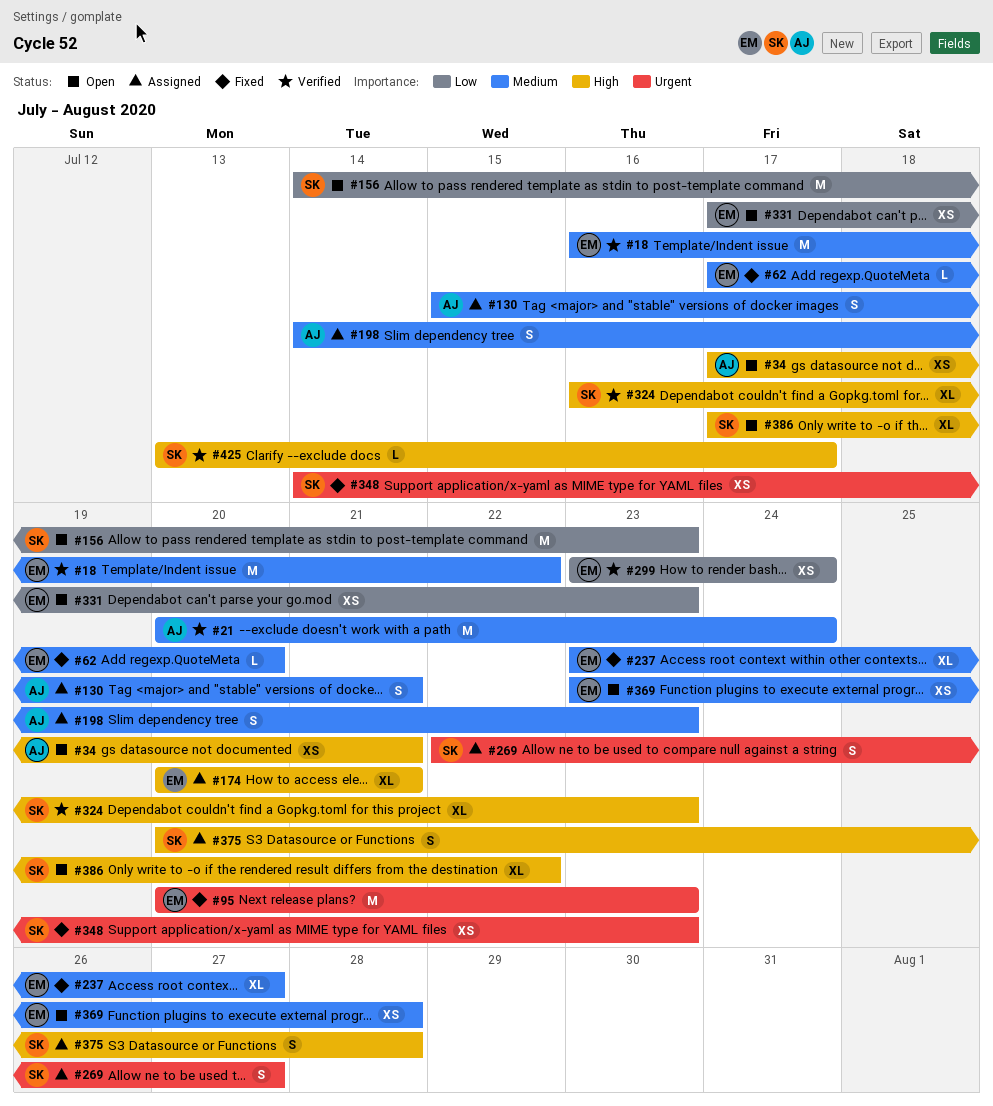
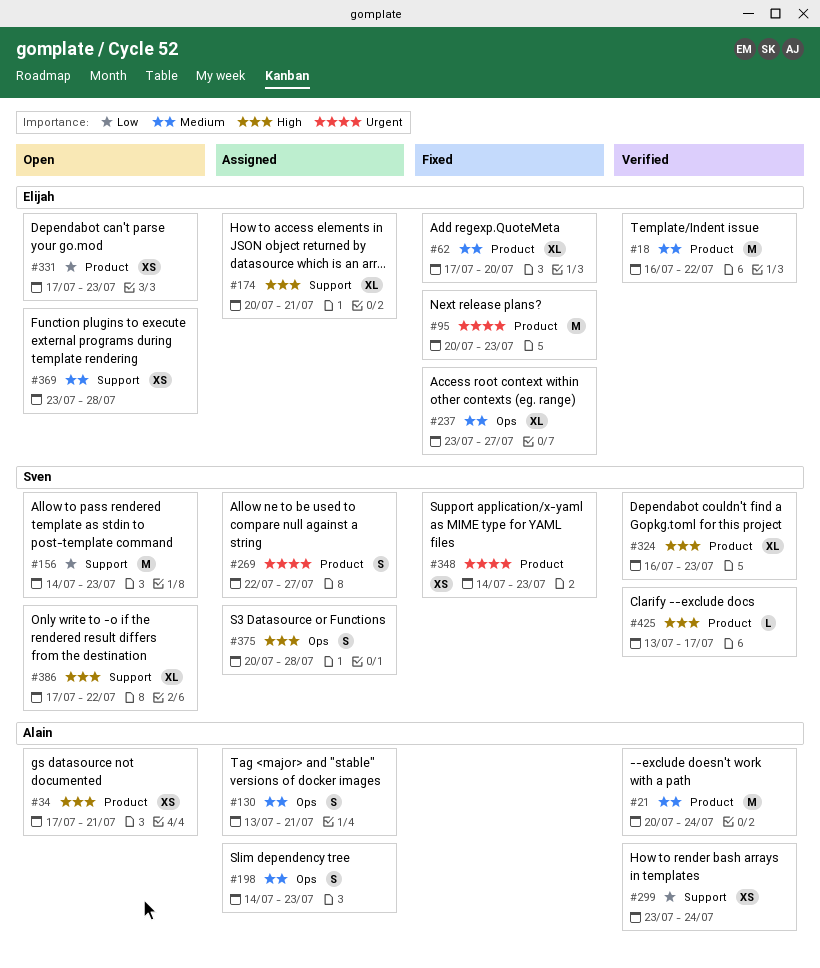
#62, estimate: L -> XL
#130, start: Jul 15 -> Jul 13
#299, owner: Elijah -> Alain

